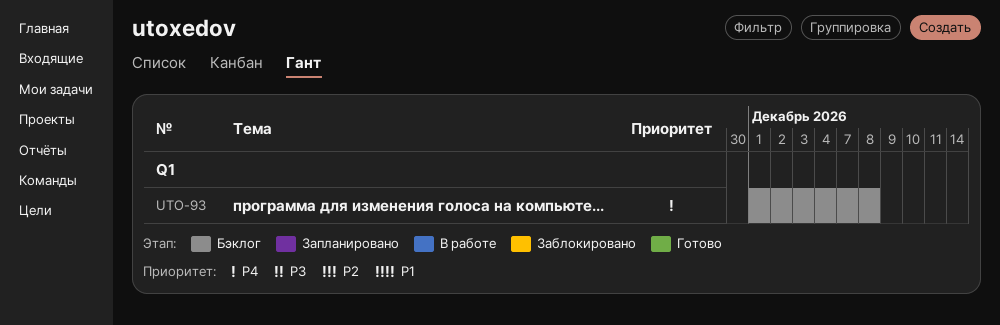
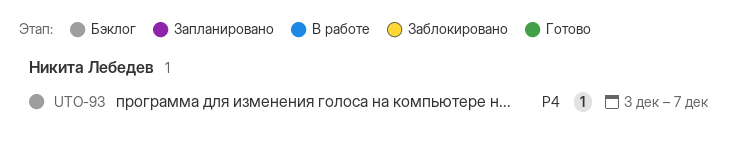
UTO-93, start: Dec 1 -> Dec 3
UTO-93, due: Dec 8 -> Dec 7

